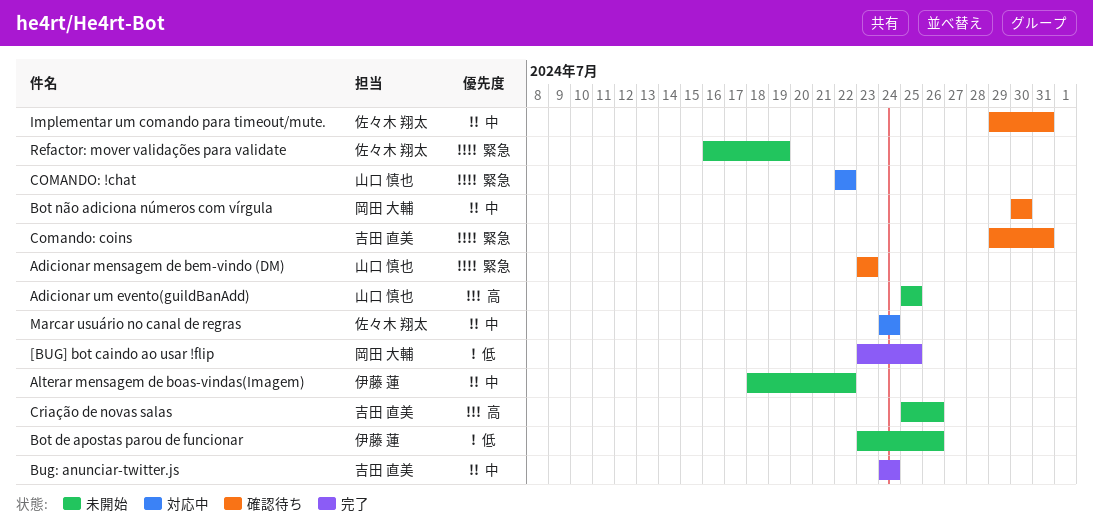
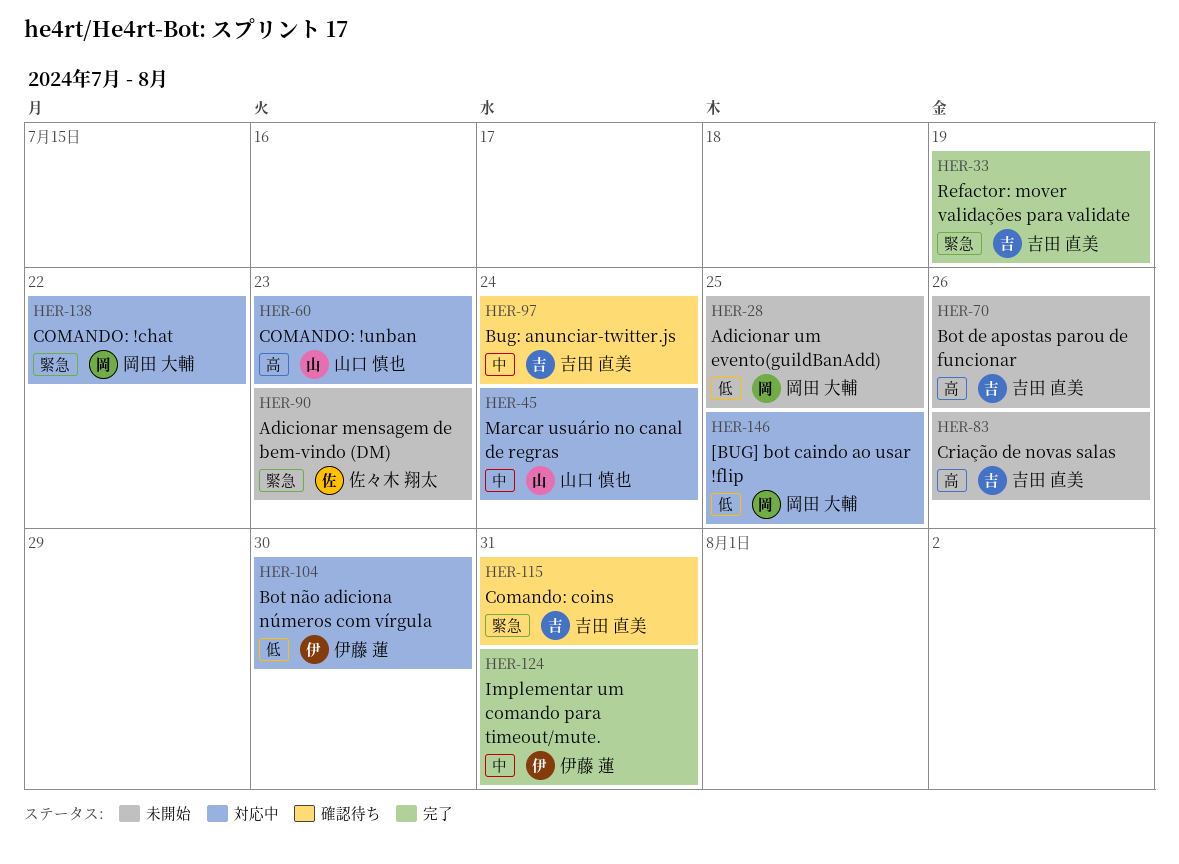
[BUG] bot caindo ao usar !flip, status: 完了 -> 対応中
Adicionar mensagem de bem-vindo (DM), status: 確認待ち -> 未開始
Adicionar mensagem de bem-vindo (DM), owner: 山口 慎也 -> 佐々木 翔太
Adicionar um evento(guildBanAdd), owner: 山口 慎也 -> 岡田 大輔
Adicionar um evento(guildBanAdd), priority: 高 -> 低
Alterar mensagem de boas-vindas(Imagem): present -> none
Bot de apostas parou de funcionar, owner: 伊藤 蓮 -> 吉田 直美
Bot de apostas parou de funcionar, priority: 低 -> 高
Bot não adiciona números com vírgula, status: 確認待ち -> 対応中
Bot não adiciona números com vírgula, owner: 岡田 大輔 -> 伊藤 蓮
Bot não adiciona números com vírgula, priority: 中 -> 低
Bug: anunciar-twitter.js, status: 完了 -> 確認待ち
COMANDO: !chat, owner: 山口 慎也 -> 岡田 大輔
COMANDO: !unban: none -> present
Implementar um comando para timeout/mute., status: 確認待ち -> 完了
Implementar um comando para timeout/mute., owner: 佐々木 翔太 -> 伊藤 蓮
Marcar usuário no canal de regras, owner: 佐々木 翔太 -> 山口 慎也
Refactor: mover validações para validate, status: 未開始 -> 完了
Refactor: mover validações para validate, owner: 佐々木 翔太 -> 吉田 直美

